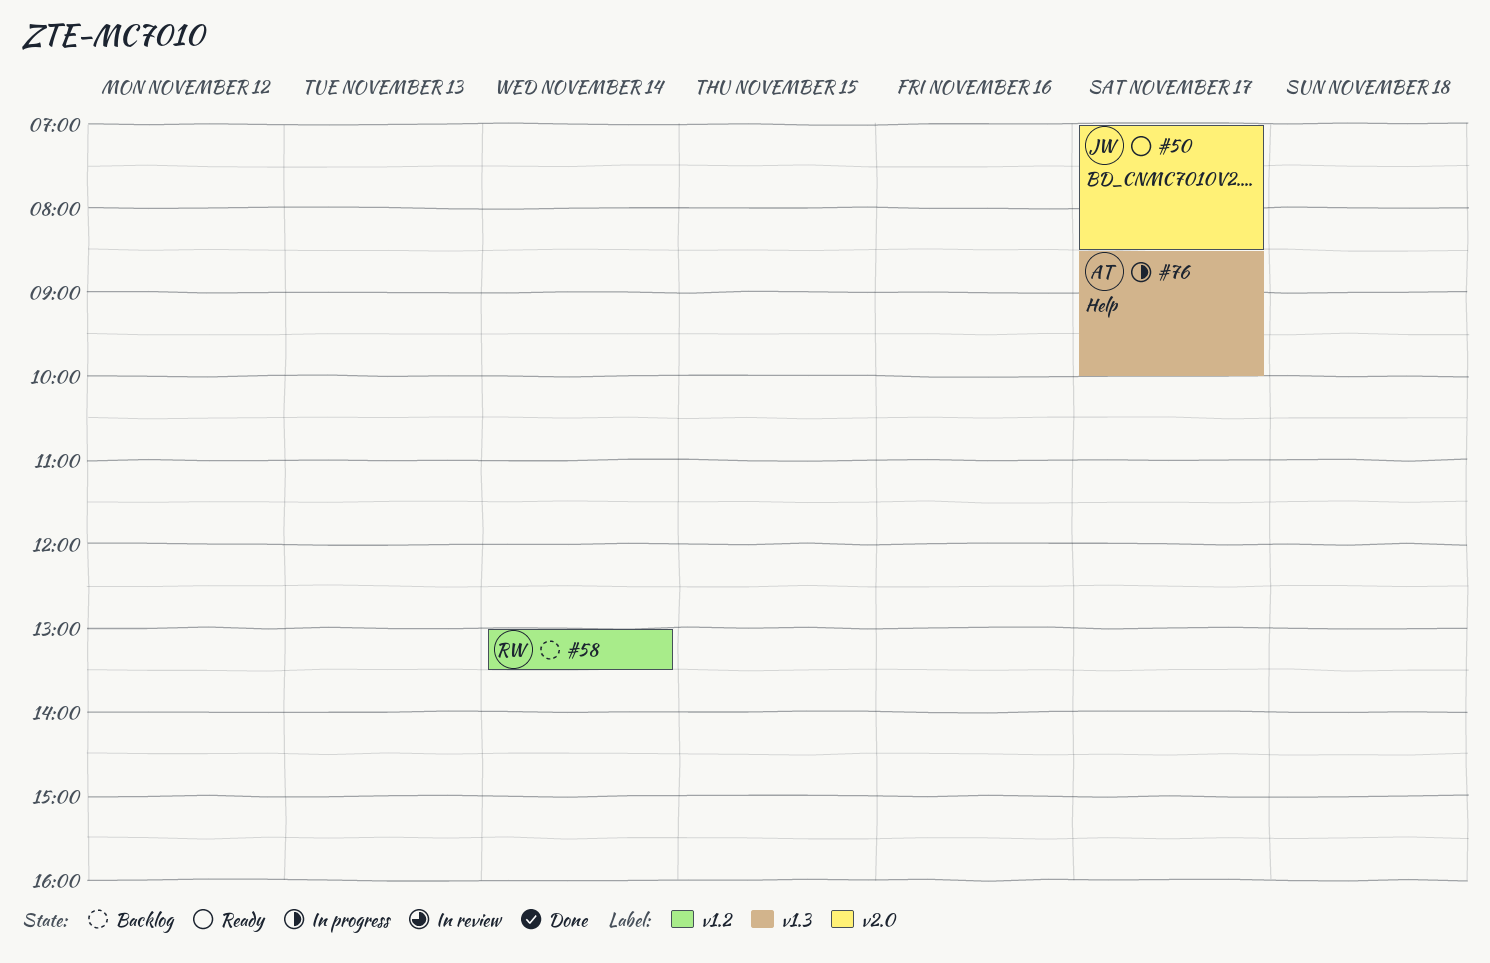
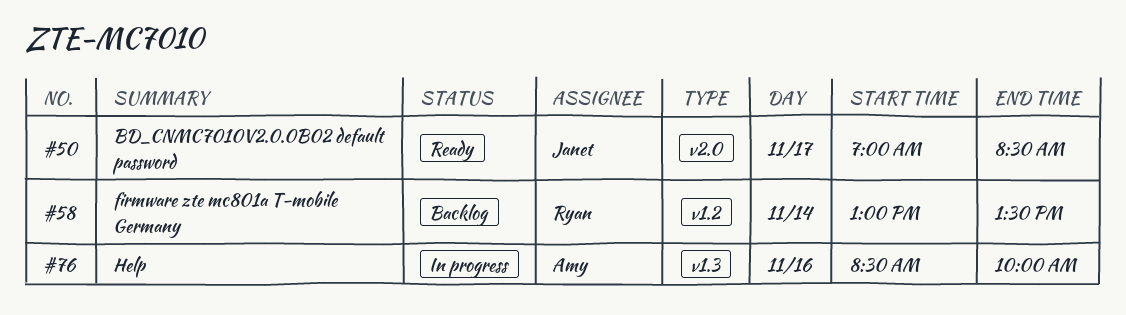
#76, day: Nov 17 -> Nov 16

